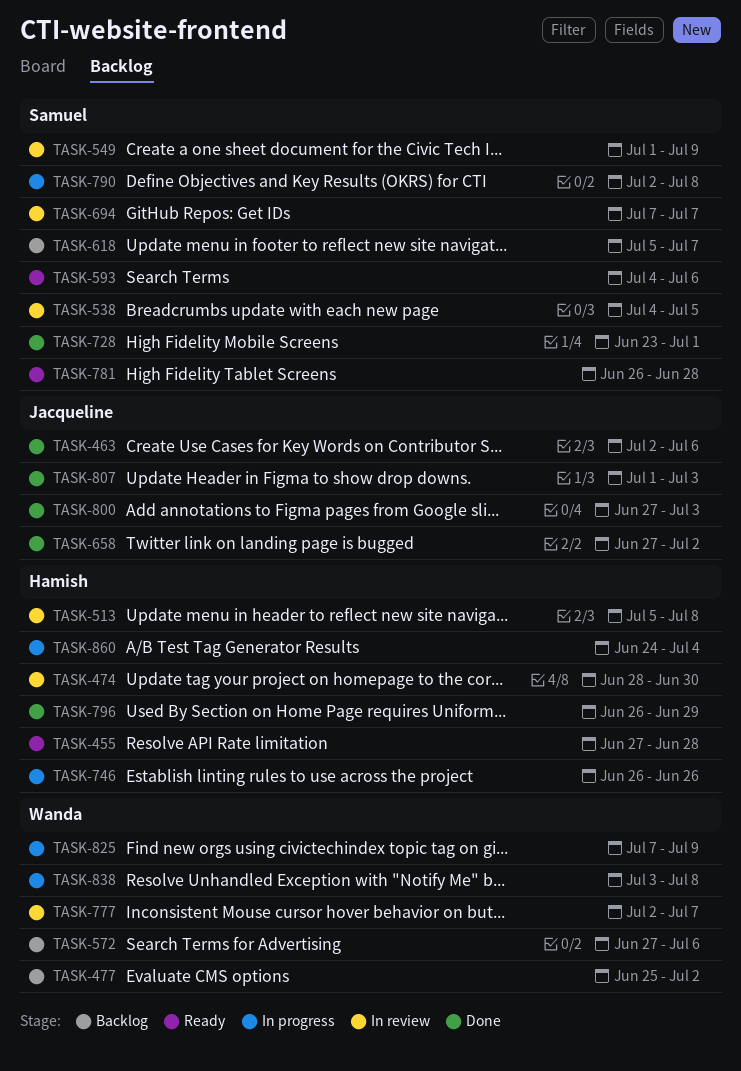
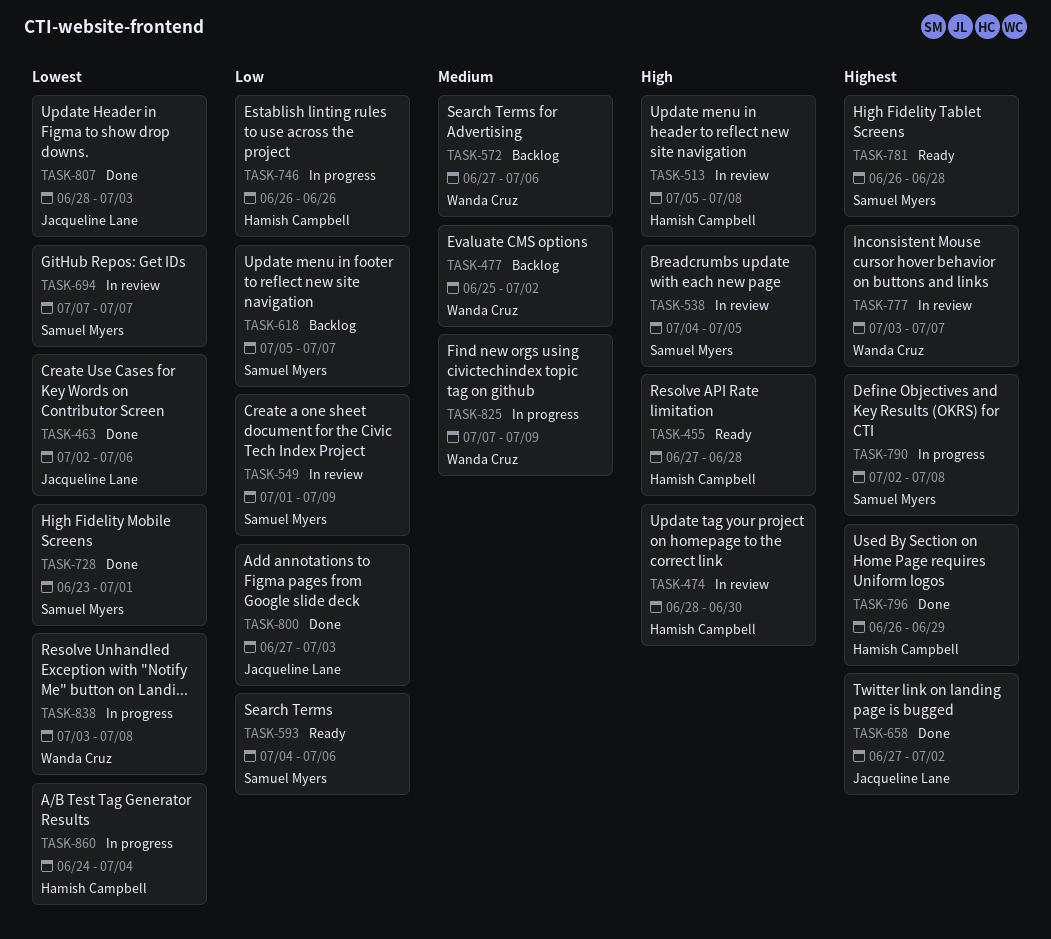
TASK-777, start: Jul 2 -> Jul 3
TASK-807, start: Jul 1 -> Jun 28

